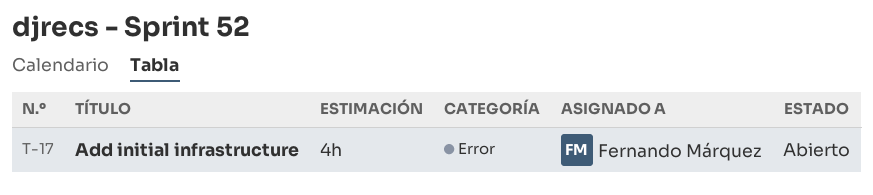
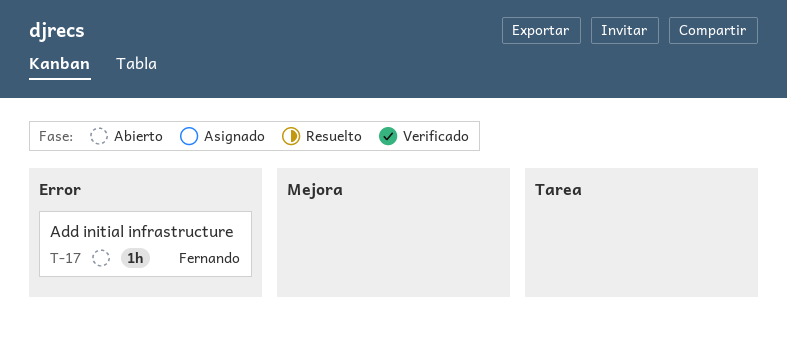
T-17, estimate: 4h -> 1h

